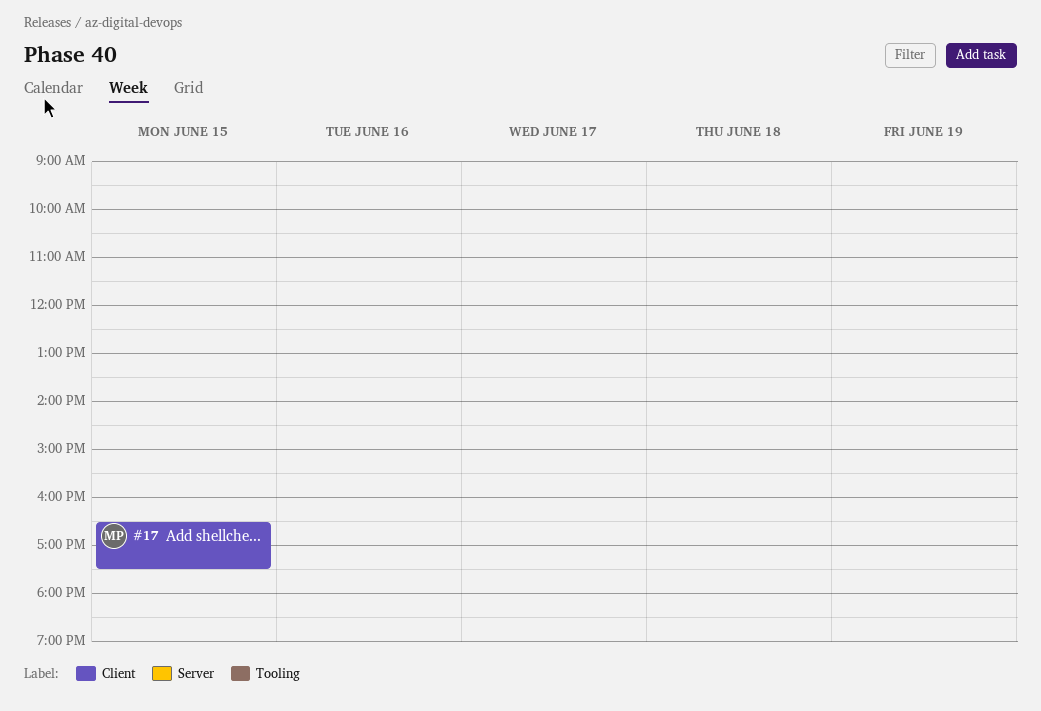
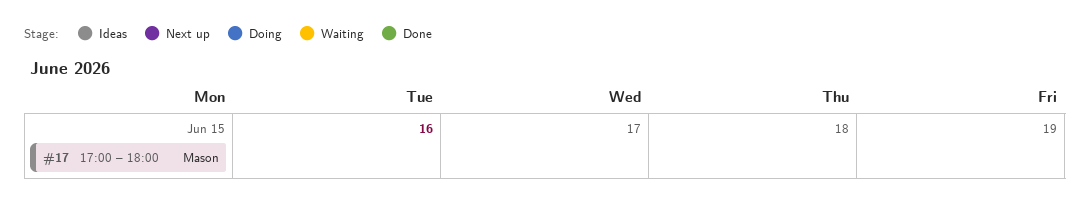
#17, begins: 16:30 -> 17:00
#17, ends: 17:30 -> 18:00

